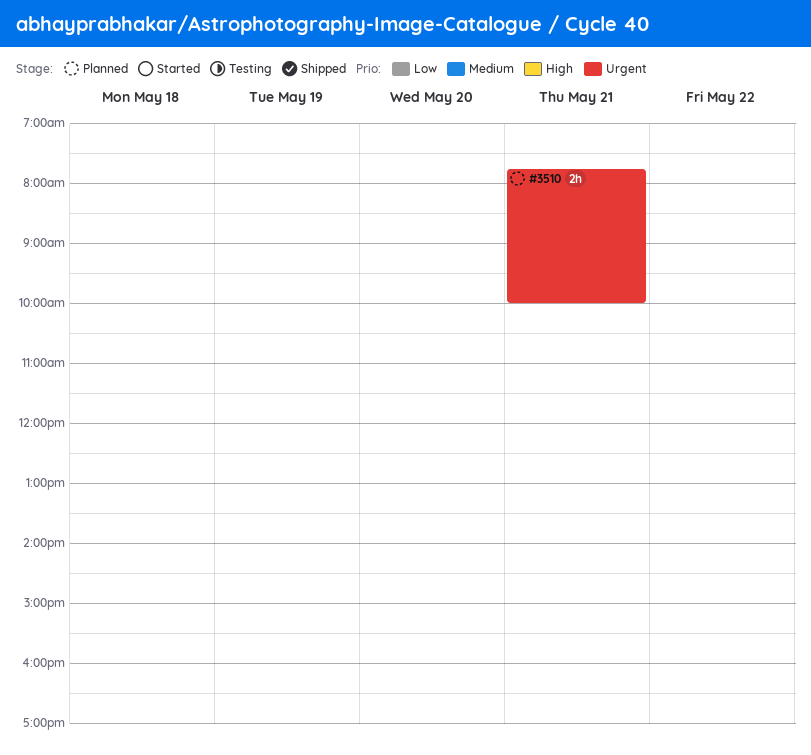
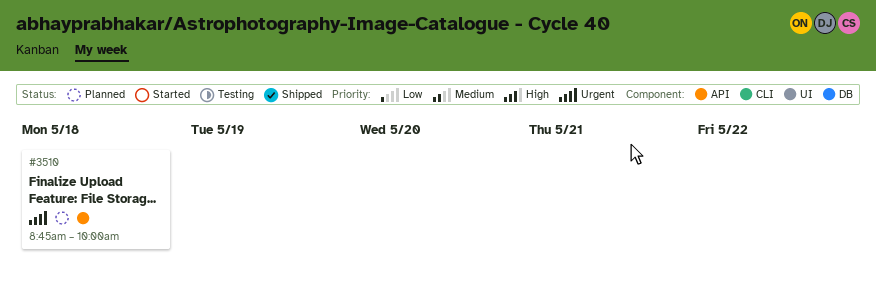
#3510, day: May 21 -> May 18
#3510, begins: 07:45 -> 08:45

